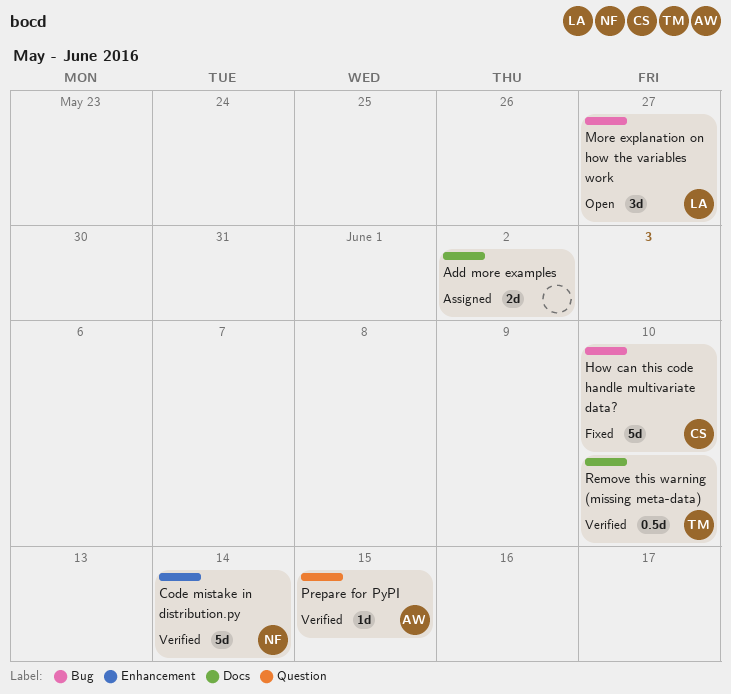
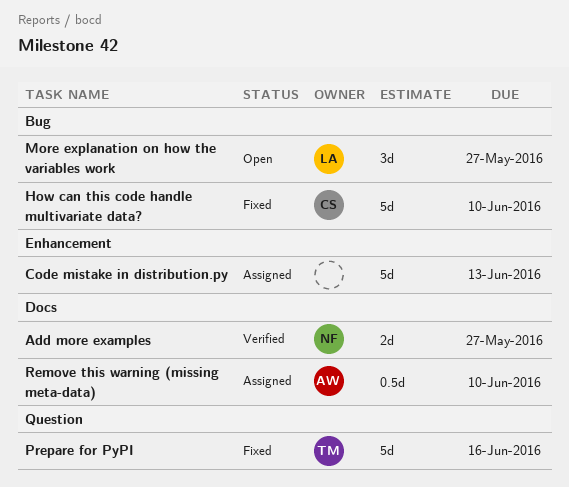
Add more examples, status: Assigned -> Verified
Add more examples, owner: none -> NF
Add more examples, due: Jun 2 -> May 27
Code mistake in distribution.py, status: Verified -> Assigned
Code mistake in distribution.py, owner: NF -> none
Code mistake in distribution.py, due: Jun 14 -> Jun 13
Prepare for PyPI, status: Verified -> Fixed
Prepare for PyPI, owner: AW -> TM
Prepare for PyPI, estimate: 1d -> 5d
Prepare for PyPI, due: Jun 15 -> Jun 16
Remove this warning (missing meta-data), status: Verified -> Assigned
Remove this warning (missing meta-data), owner: TM -> AW

